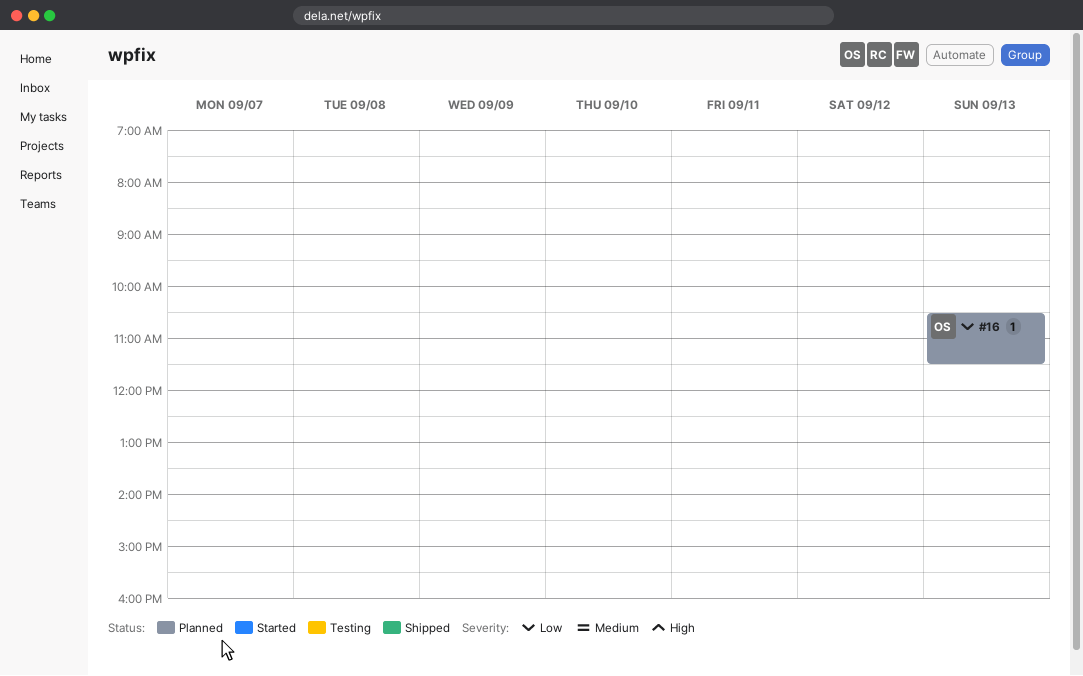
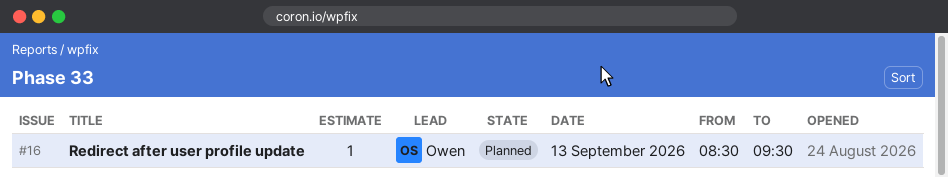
#16, begins: 10:30 -> 08:30
#16, ends: 11:30 -> 09:30

